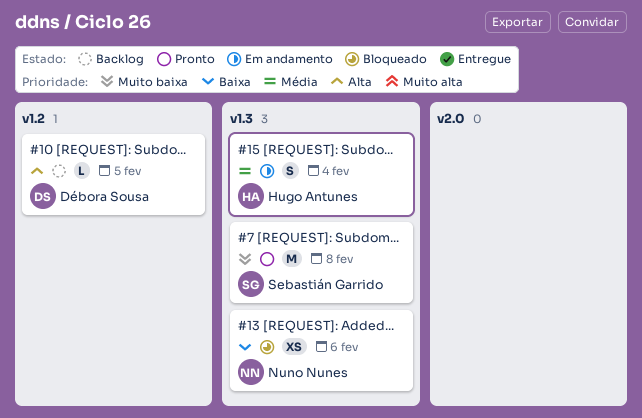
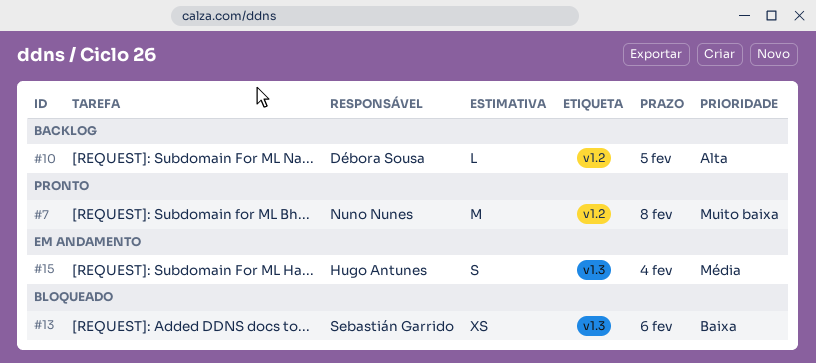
#7, owner: Sebastián Garrido -> Nuno Nunes
#7, label: v1.3 -> v1.2
#13, owner: Nuno Nunes -> Sebastián Garrido

